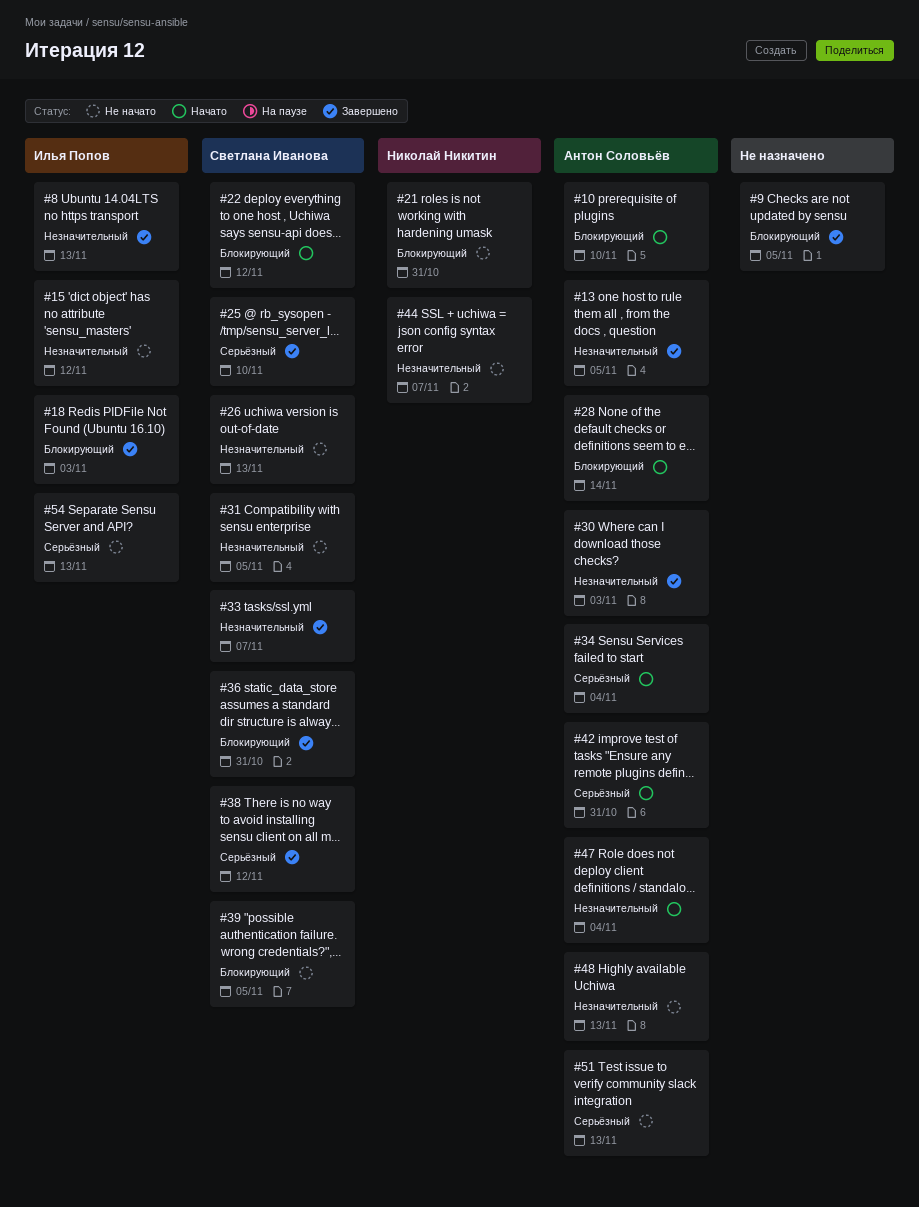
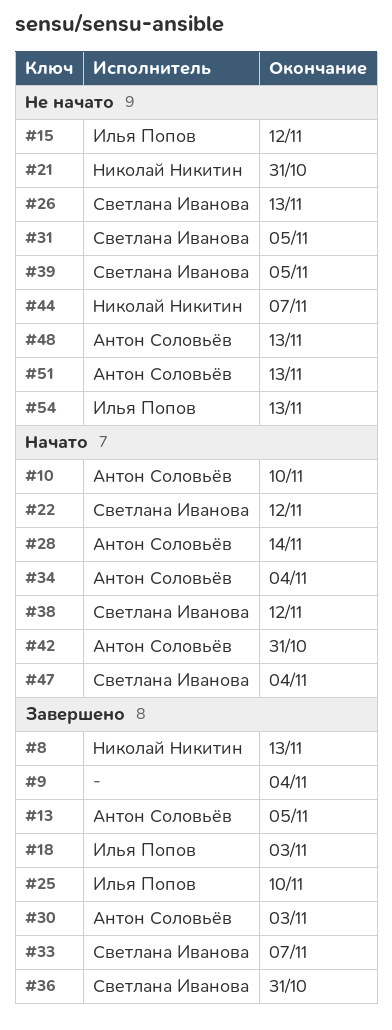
#8, owner: Илья Попов -> Николай Никитин
#9, due: Nov 5 -> Nov 4
#25, owner: Светлана Иванова -> Илья Попов
#38, status: Завершено -> Начато
#47, owner: Антон Соловьёв -> Светлана Иванова

